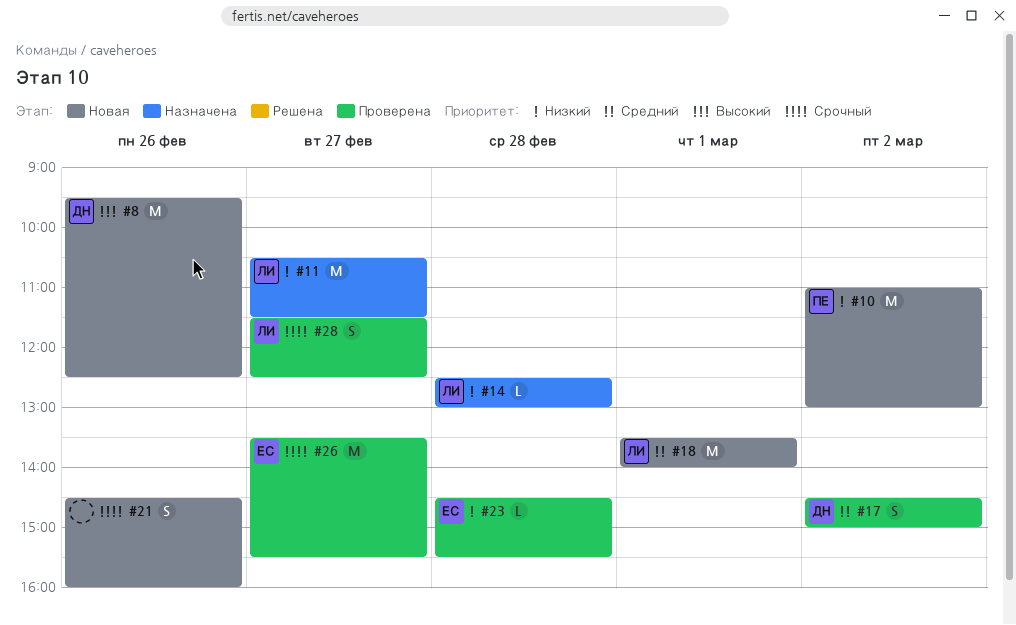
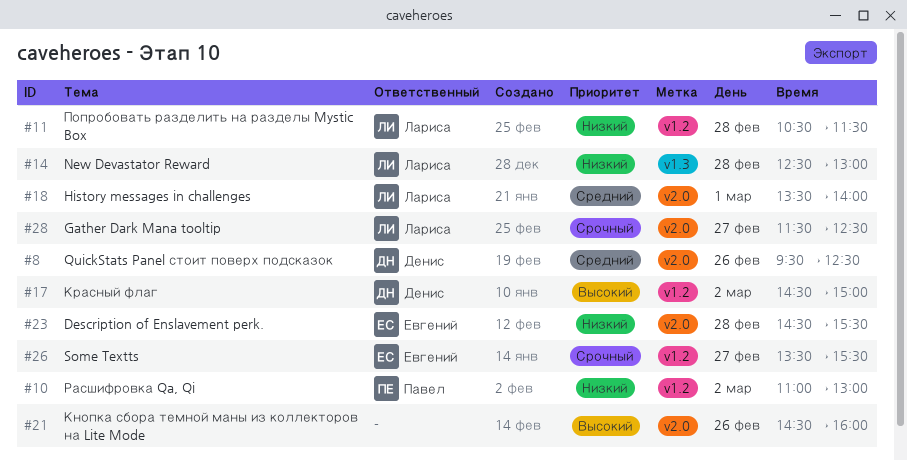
#8, priority: Высокий -> Средний
#11, day: Feb 27 -> Feb 28
#17, priority: Средний -> Высокий
#21, priority: Срочный -> Высокий

